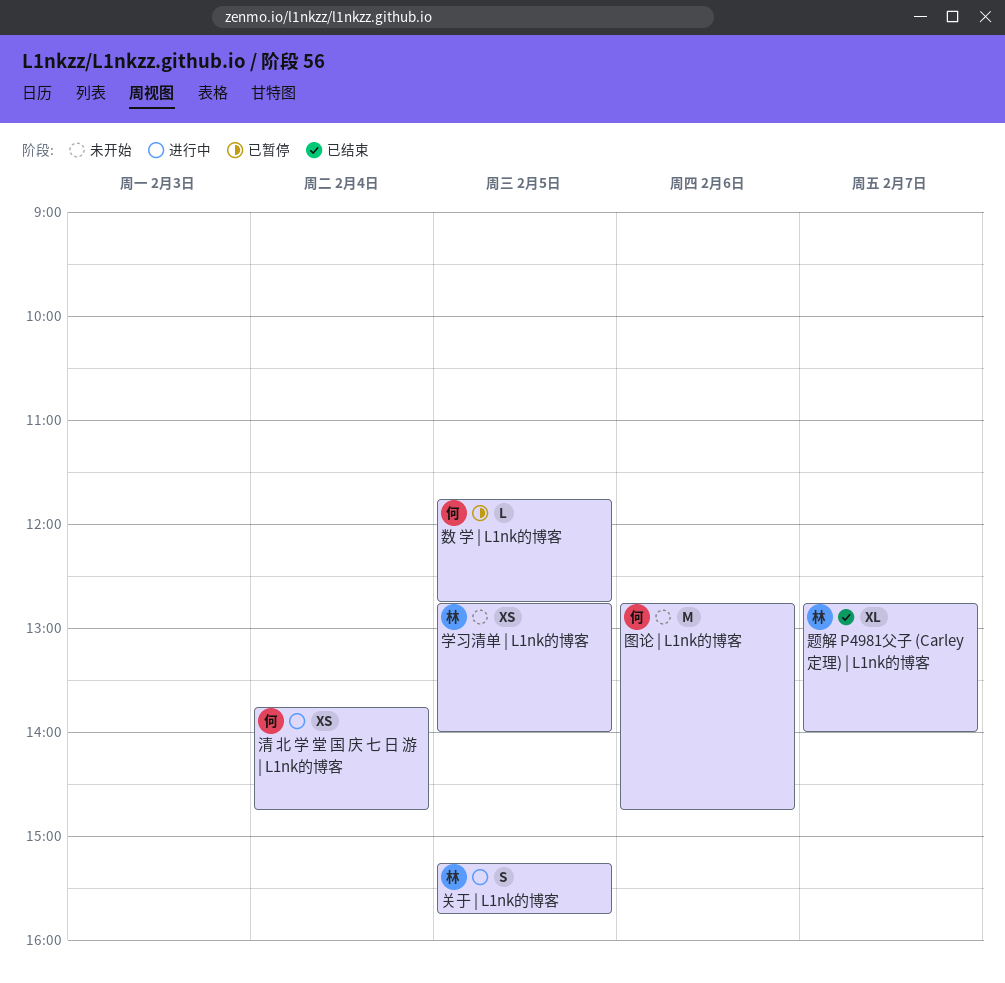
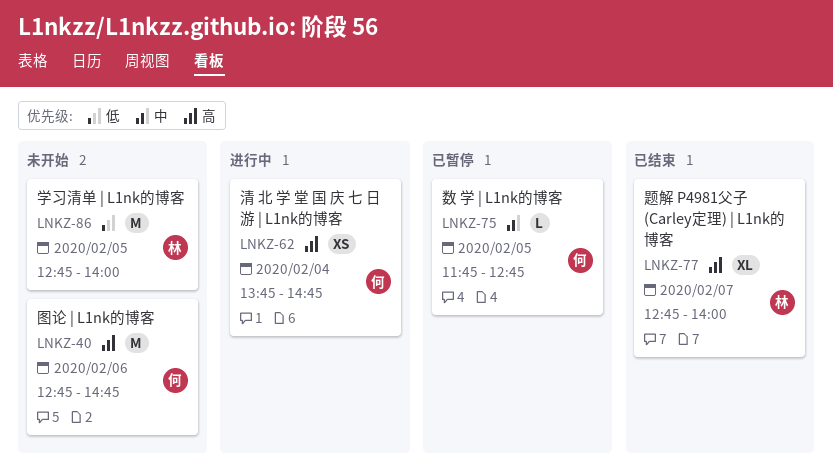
关于 | L1nk的博客: present -> none
学习清单 | L1nk的博客, estimate: XS -> M

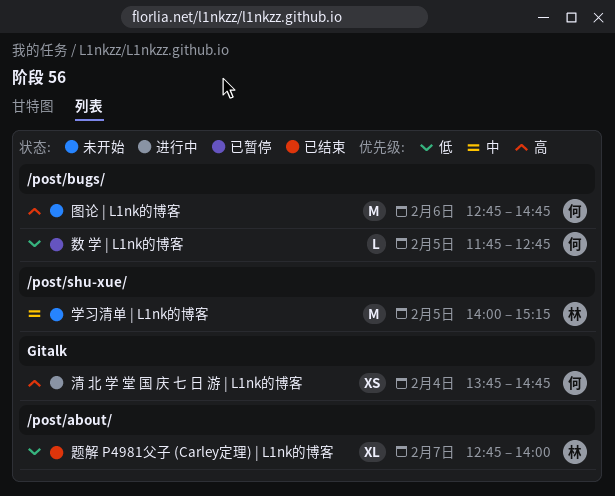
学习清单 | L1nk的博客, priority: 低 -> 中
学习清单 | L1nk的博客, begins: 12:45 -> 14:00
学习清单 | L1nk的博客, ends: 14:00 -> 15:15
数 学 | L1nk的博客, priority: 中 -> 低
题解 P4981父子 (Carley定理) | L1nk的博客, priority: 高 -> 低

